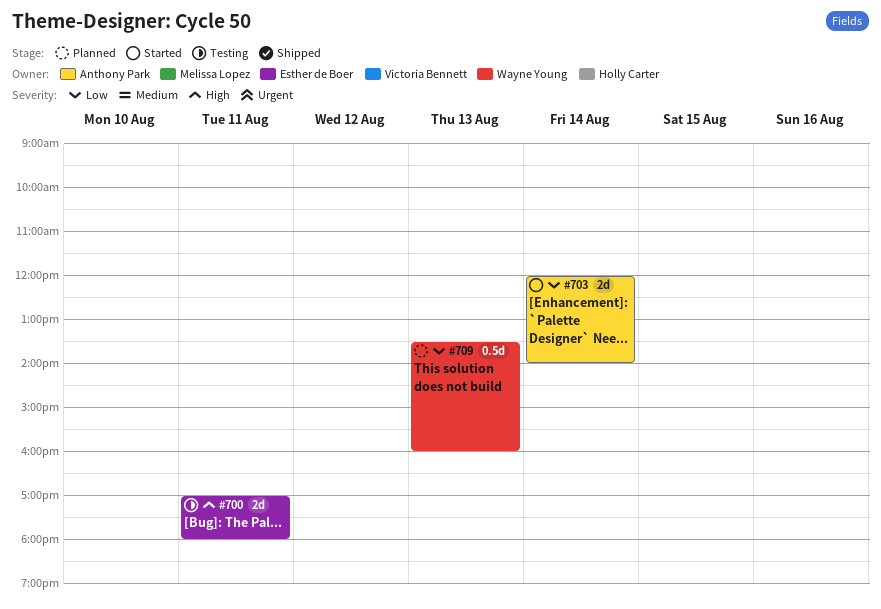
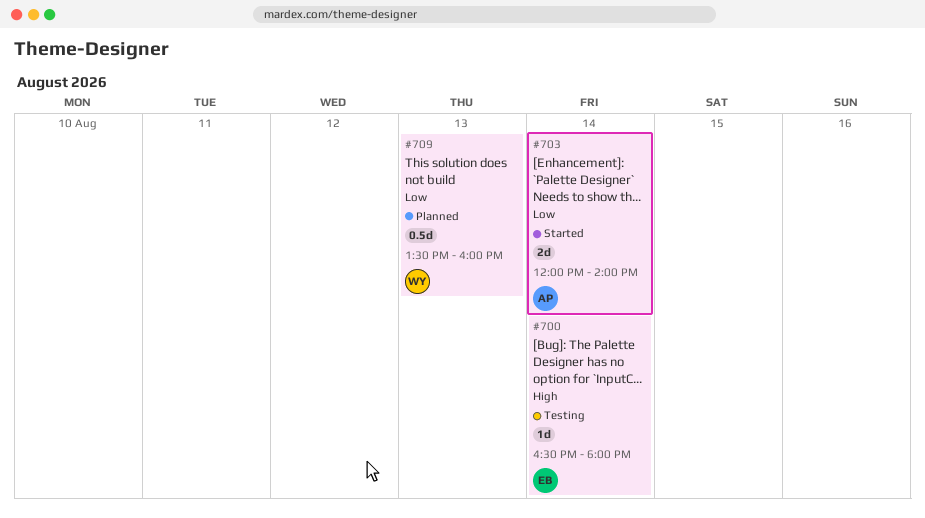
#700, estimate: 2d -> 1d
#700, day: Aug 11 -> Aug 14
#700, begins: 17:00 -> 16:30

